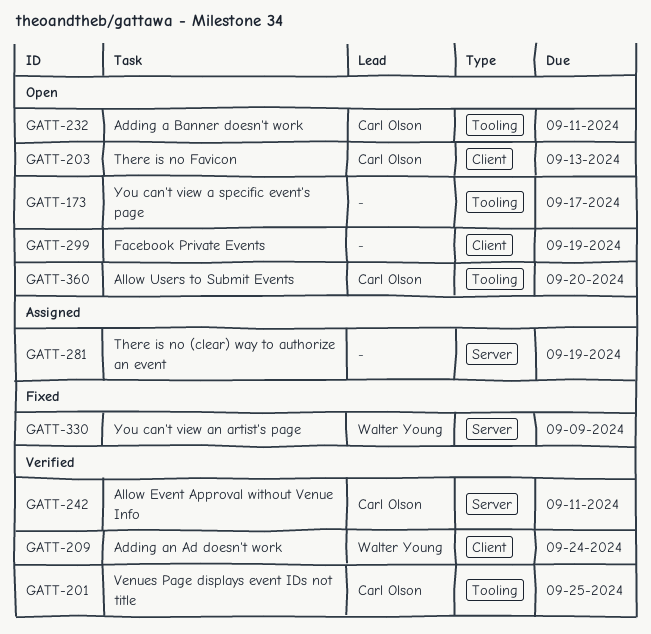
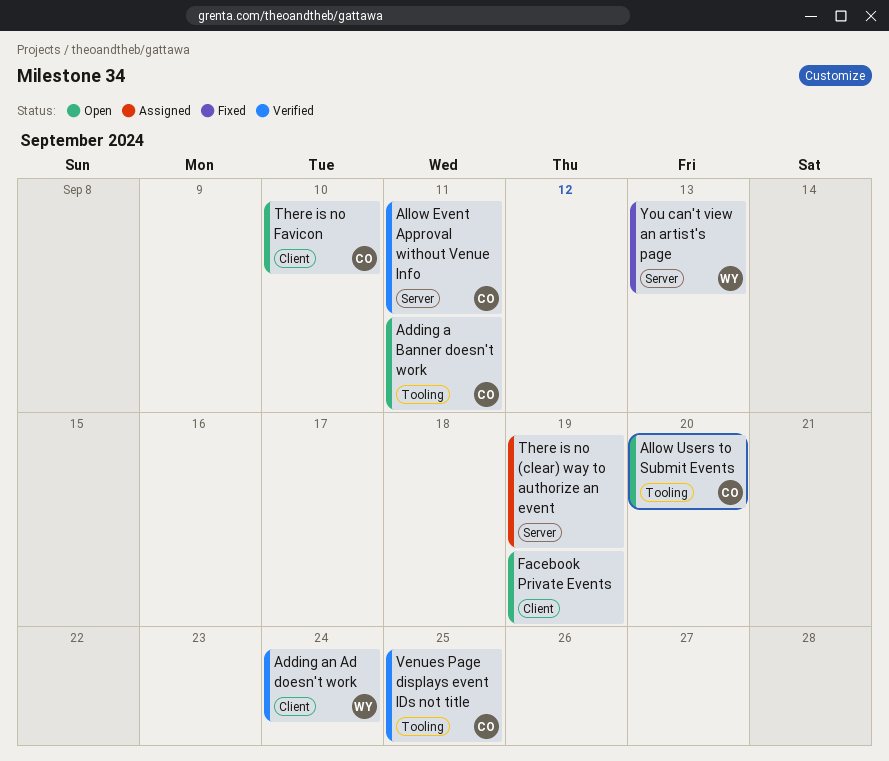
There is no Favicon, due: Sep 13 -> Sep 10
You can't view a specific event's page: present -> none
You can't view an artist's page, due: Sep 9 -> Sep 13

